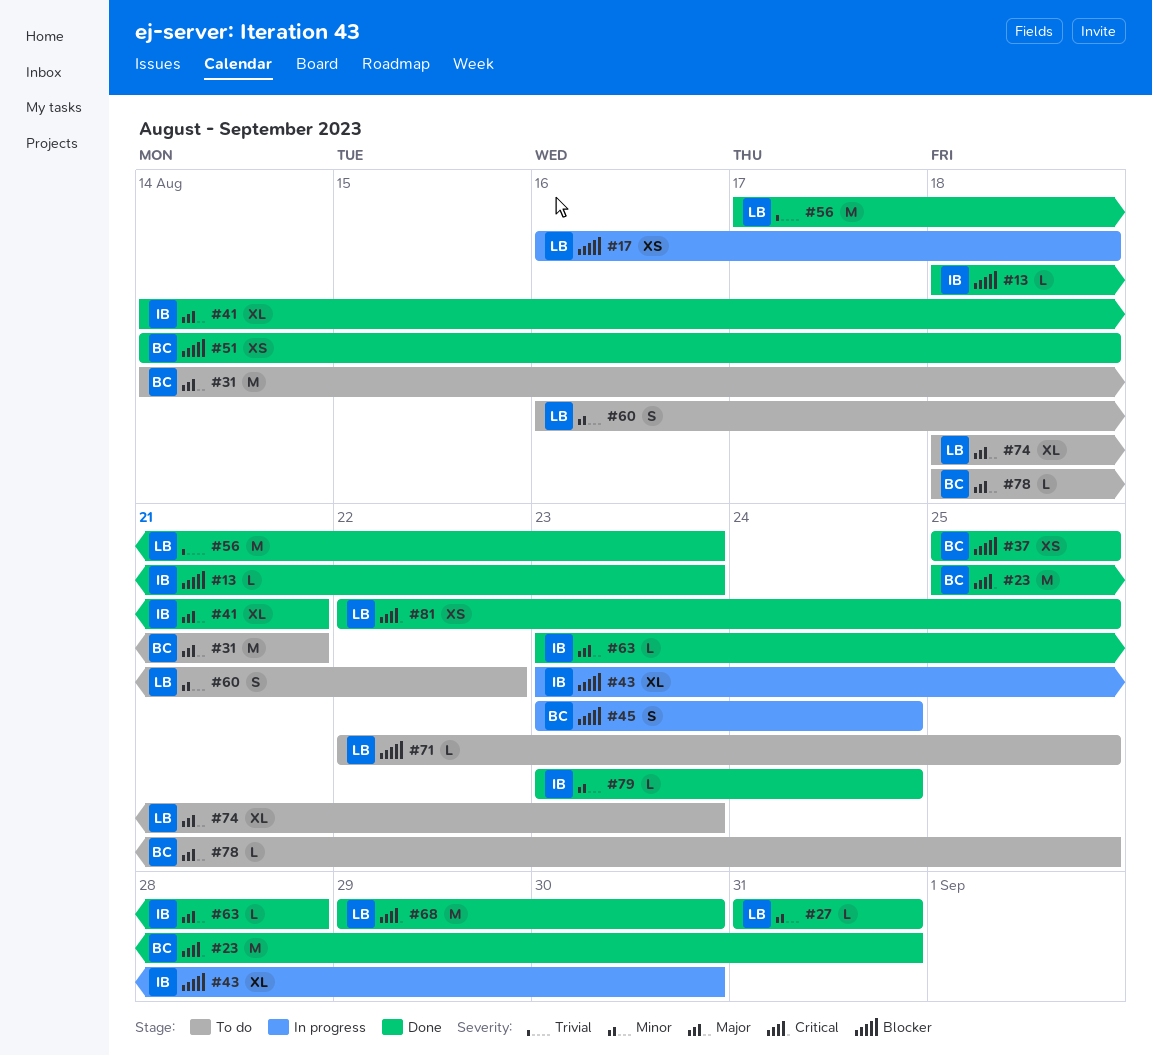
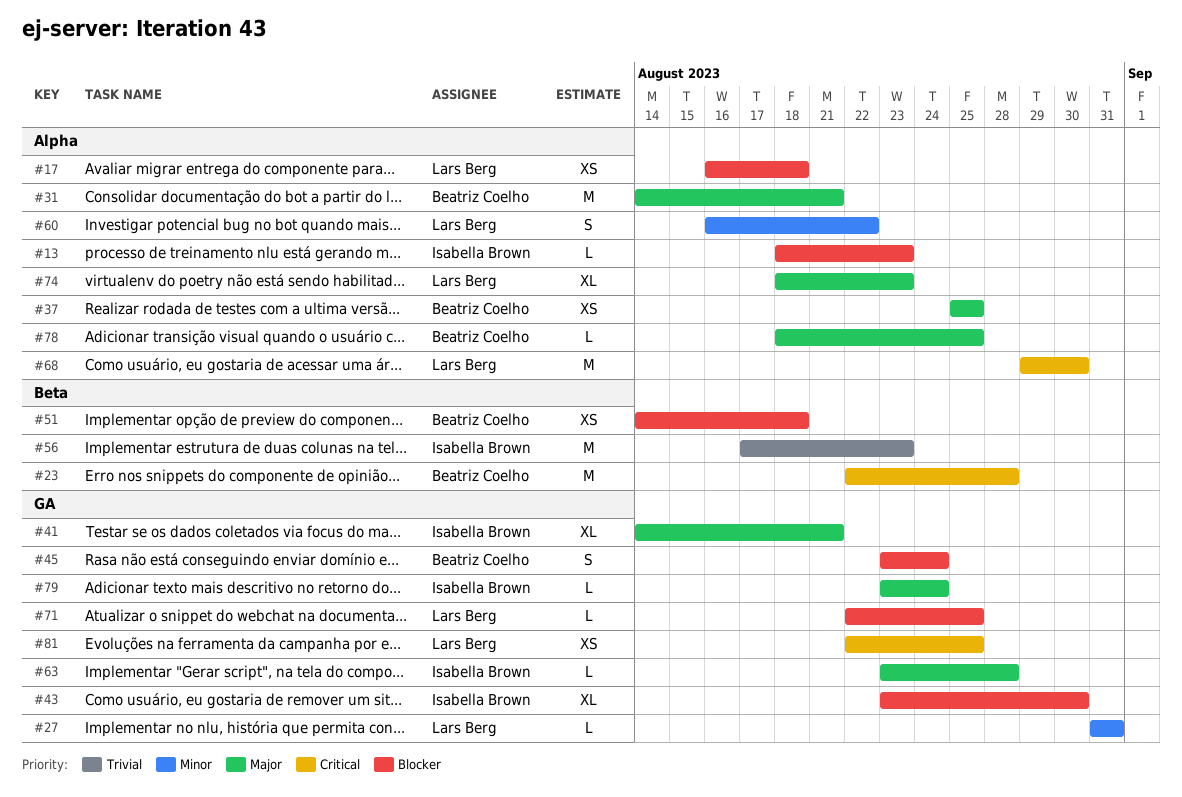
#23, start: Aug 25 -> Aug 22
#23, due: Aug 31 -> Aug 28
#37, priority: Blocker -> Major
#56, owner: Lars Berg -> Isabella Brown
#79, priority: Minor -> Major

